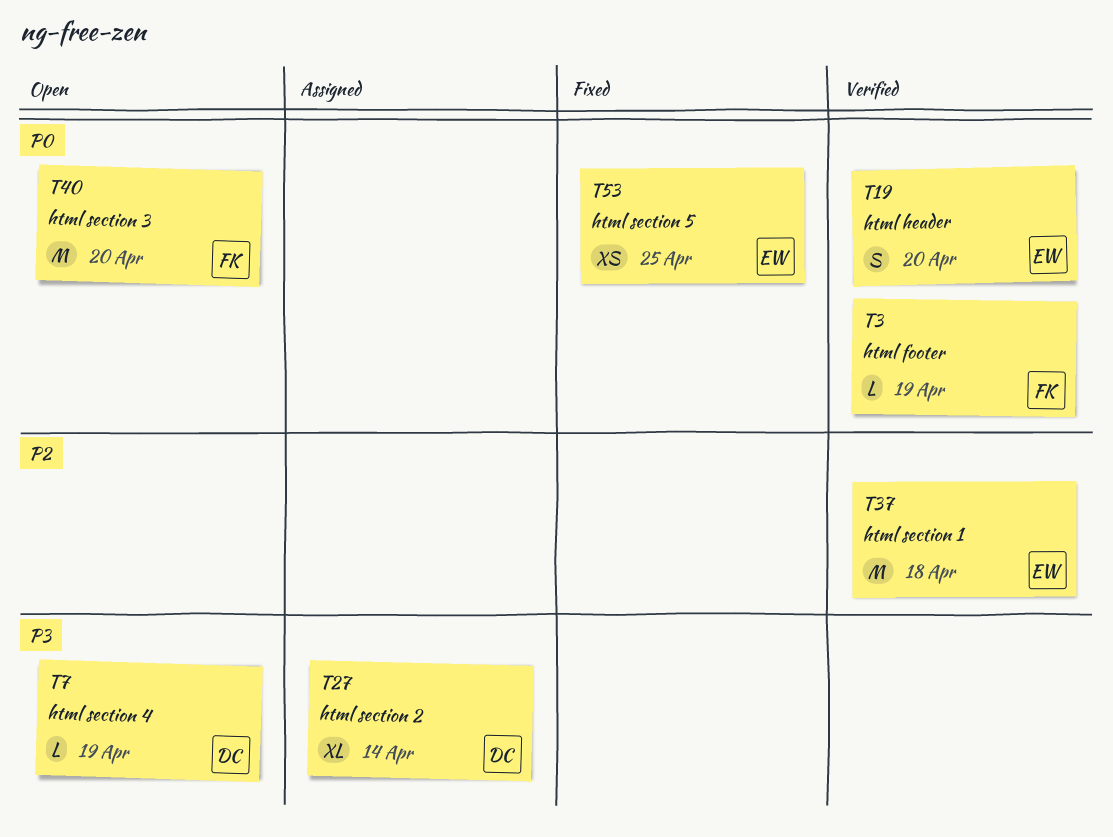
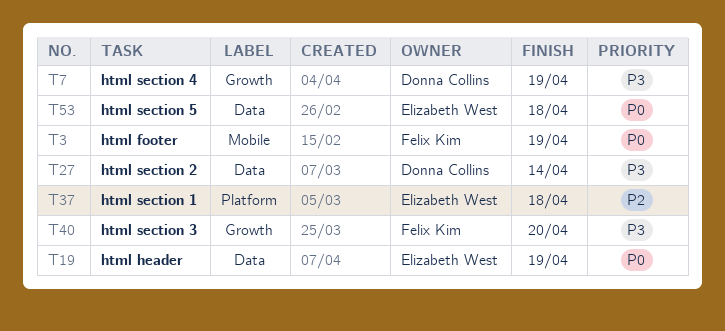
T19, due: Apr 20 -> Apr 19
T40, priority: P0 -> P3
T53, due: Apr 25 -> Apr 18

